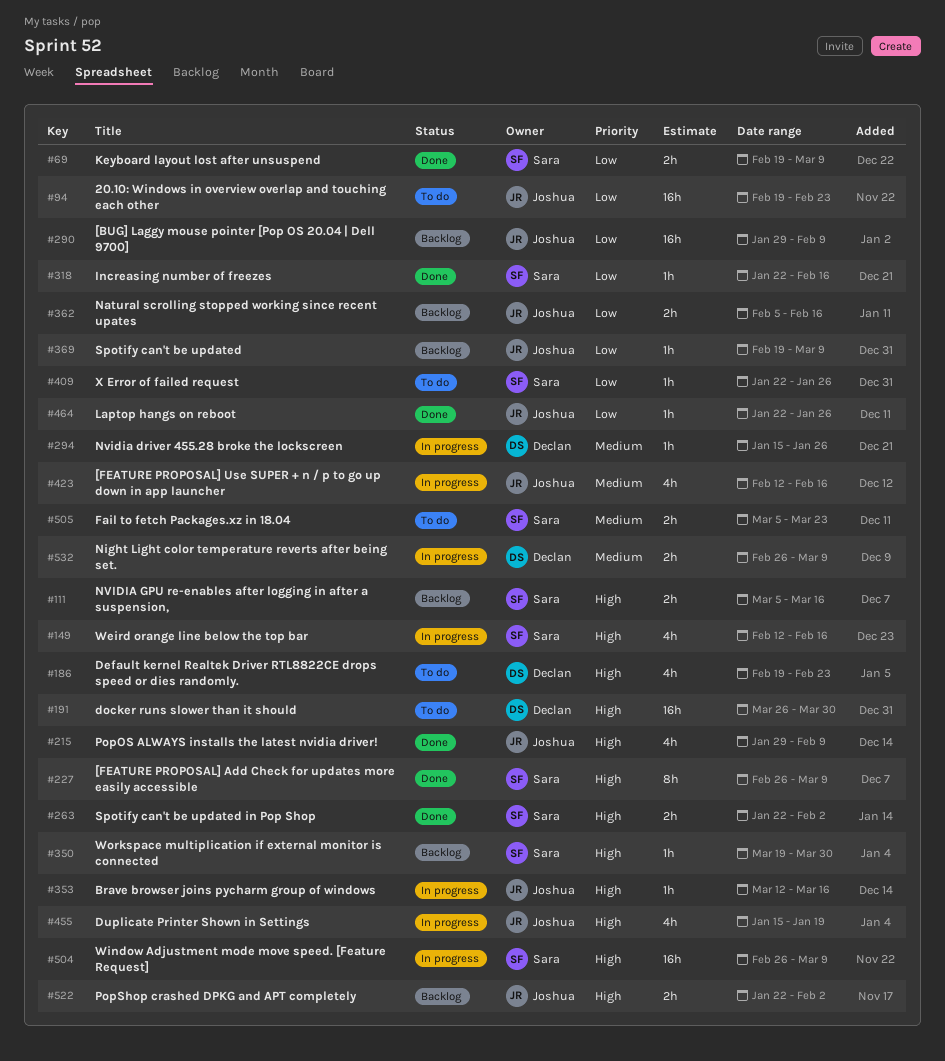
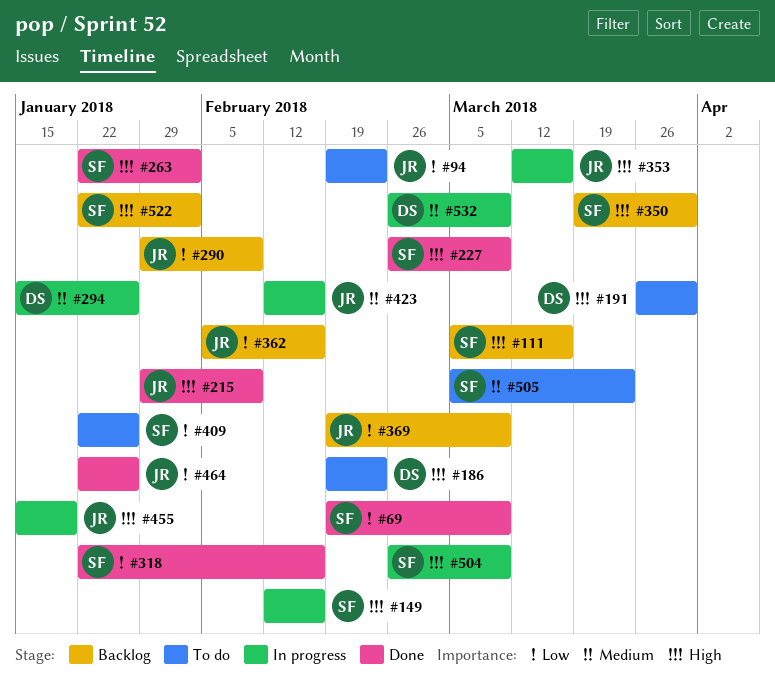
#522, owner: Joshua -> Sara

